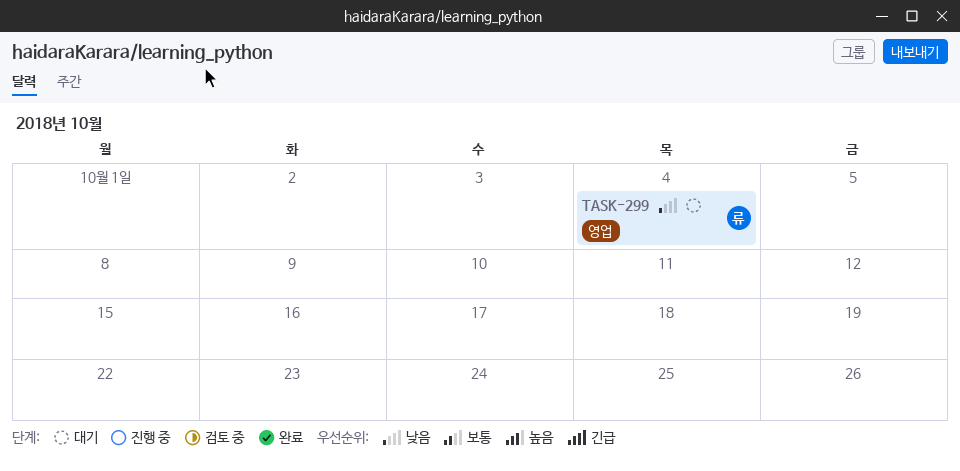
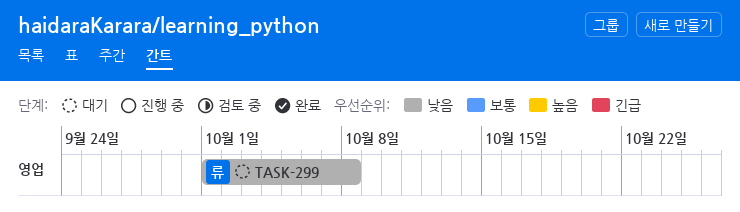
TASK-299, due: Oct 4 -> Oct 8

